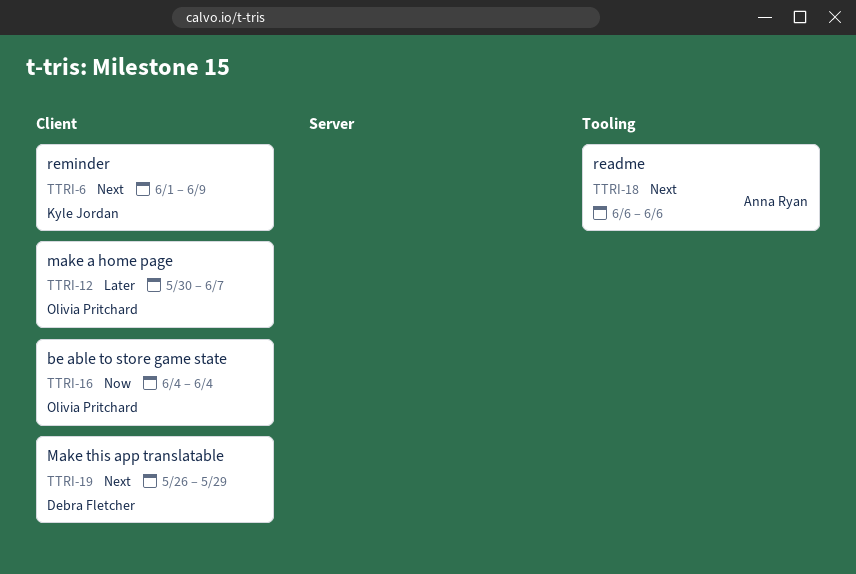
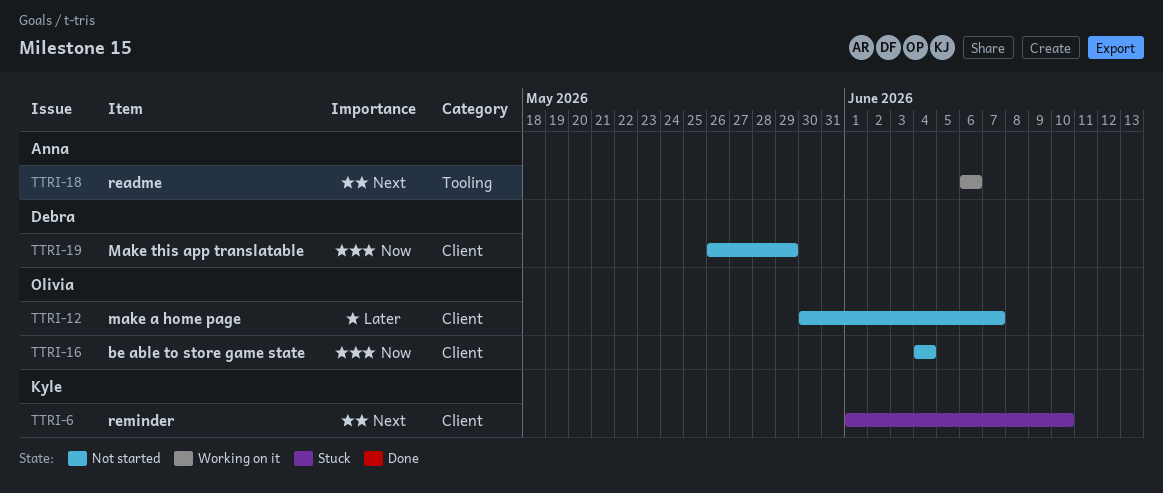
TTRI-6, due: Jun 9 -> Jun 10
TTRI-19, priority: Next -> Now

